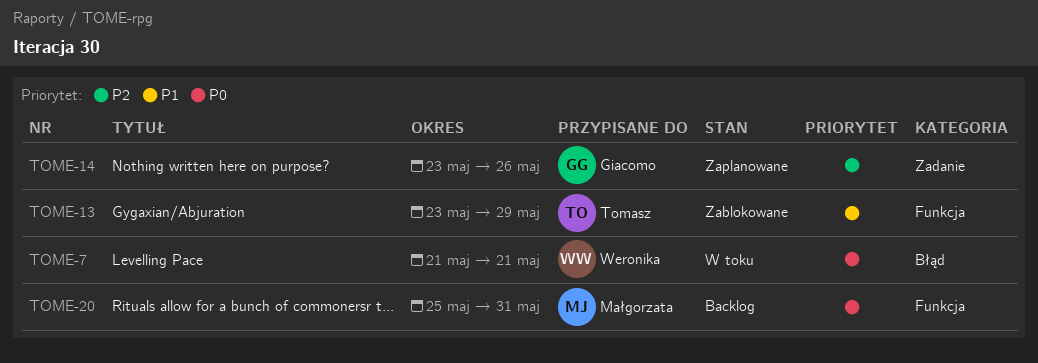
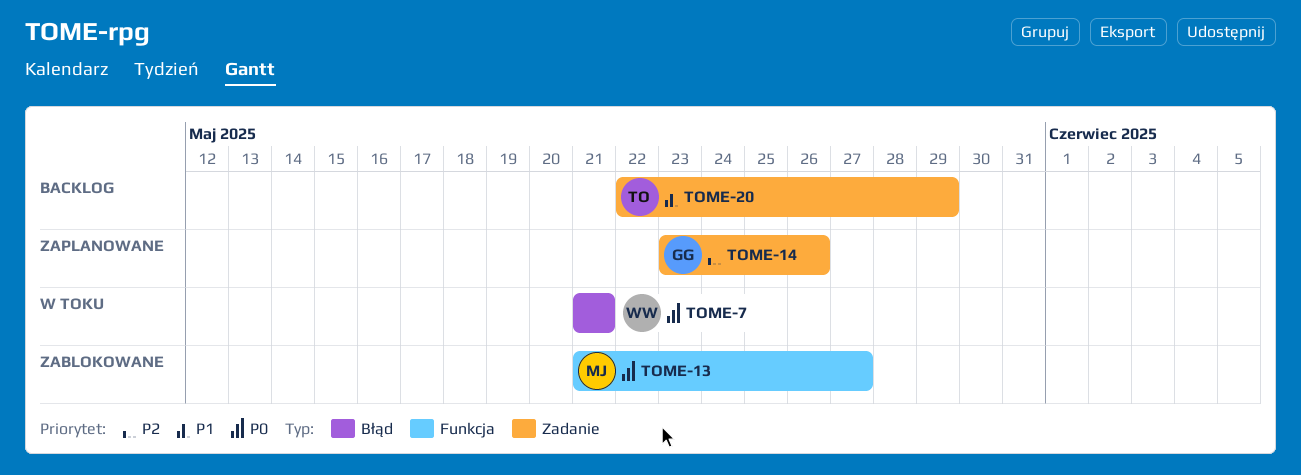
TOME-13, owner: Tomasz -> Małgorzata
TOME-13, priority: P1 -> P0
TOME-13, start: May 23 -> May 21
TOME-13, due: May 29 -> May 27
TOME-20, owner: Małgorzata -> Tomasz
TOME-20, priority: P0 -> P1
TOME-20, label: Funkcja -> Zadanie
TOME-20, start: May 25 -> May 22
TOME-20, due: May 31 -> May 29

